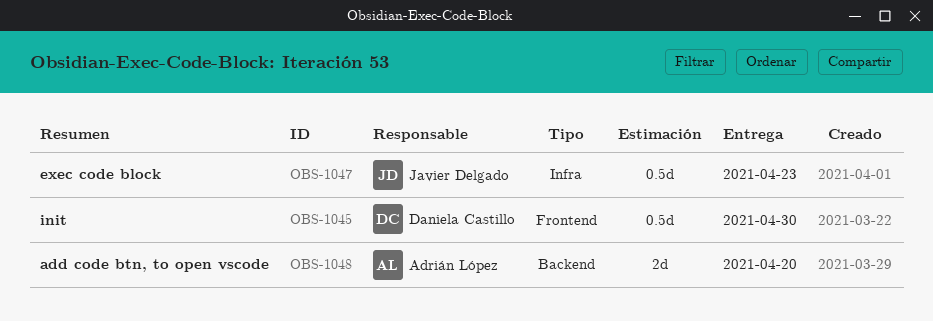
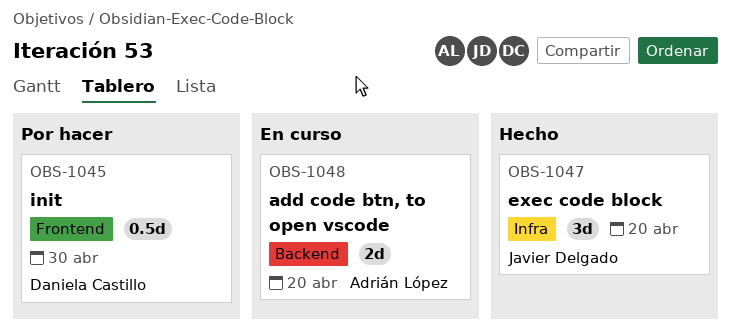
OBS-1047, estimate: 0.5d -> 3d
OBS-1047, due: Apr 23 -> Apr 20

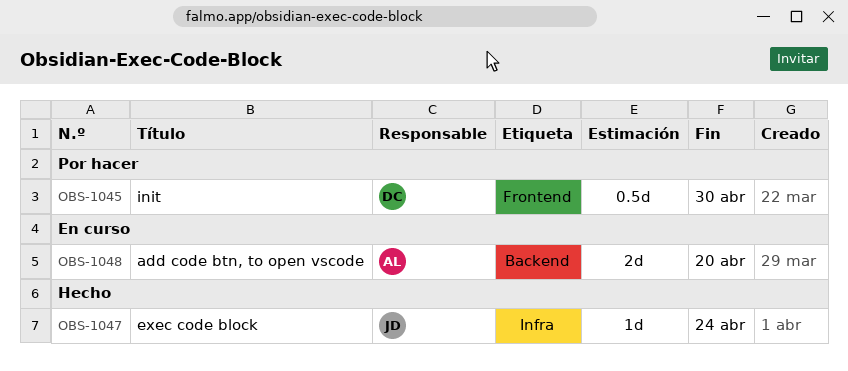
OBS-1047, estimate: 3d -> 1d
OBS-1047, due: Apr 20 -> Apr 24

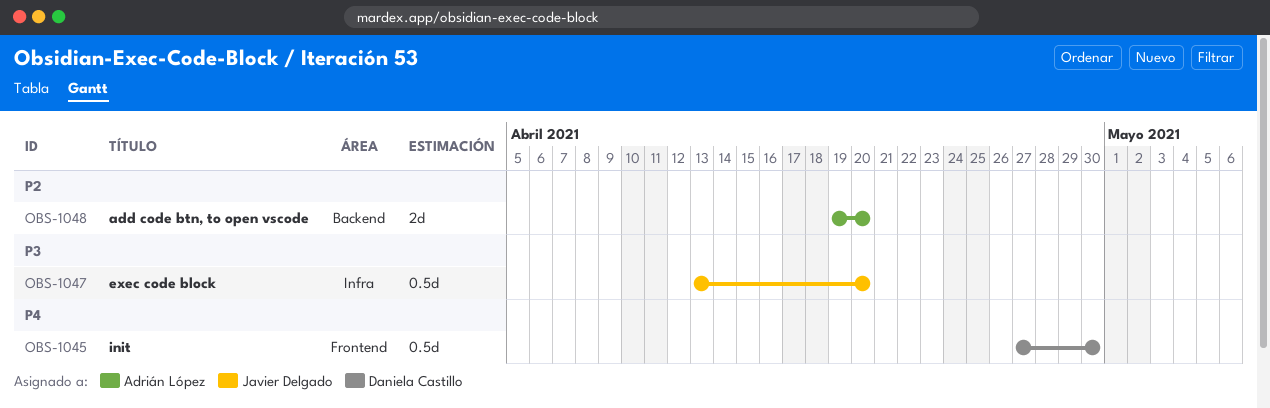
OBS-1047, estimate: 1d -> 0.5d
OBS-1047, due: Apr 24 -> Apr 20

